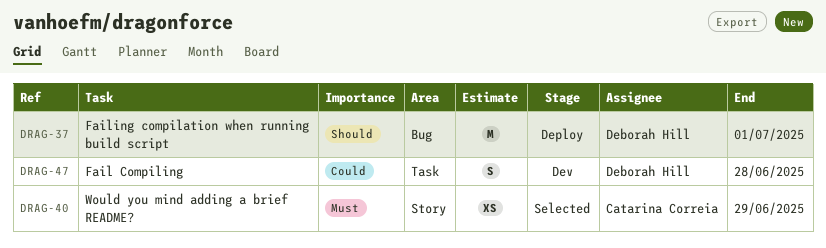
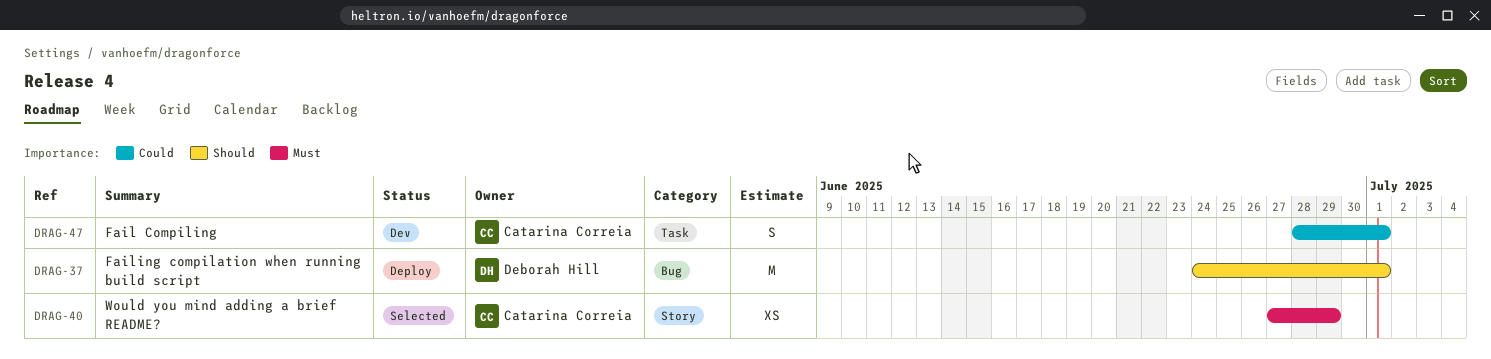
DRAG-47, owner: Deborah Hill -> Catarina Correia
DRAG-47, due: Jun 28 -> Jul 1

